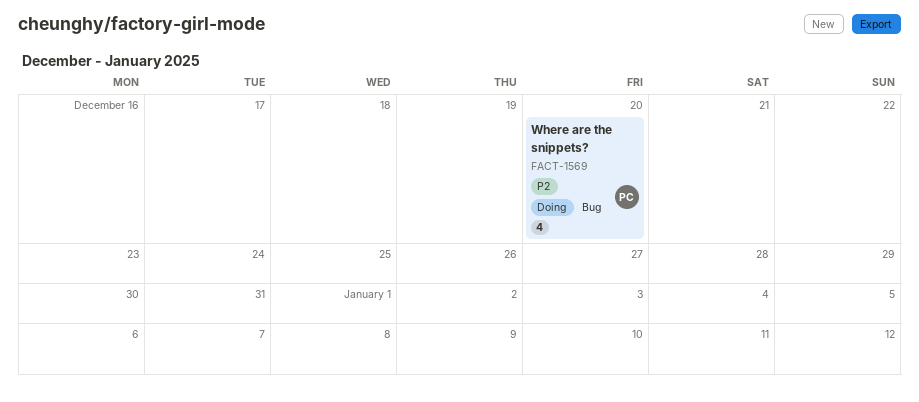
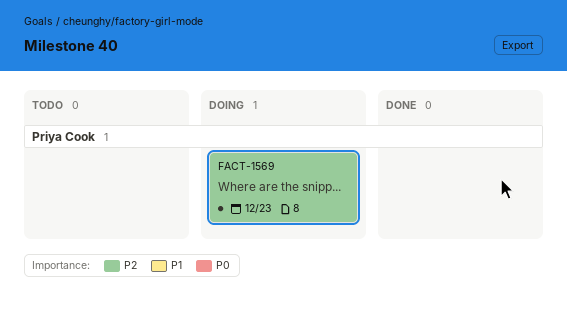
FACT-1569, estimate: 4 -> 1
FACT-1569, due: Dec 20 -> Dec 23

